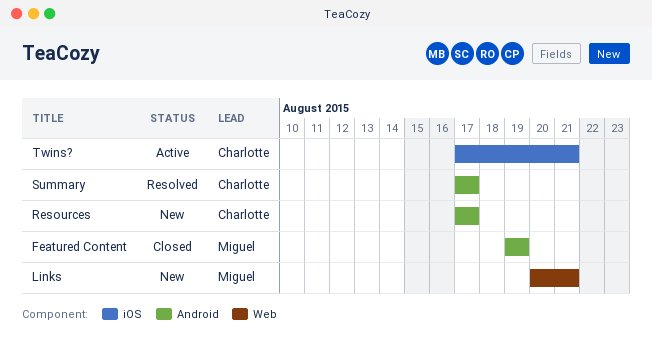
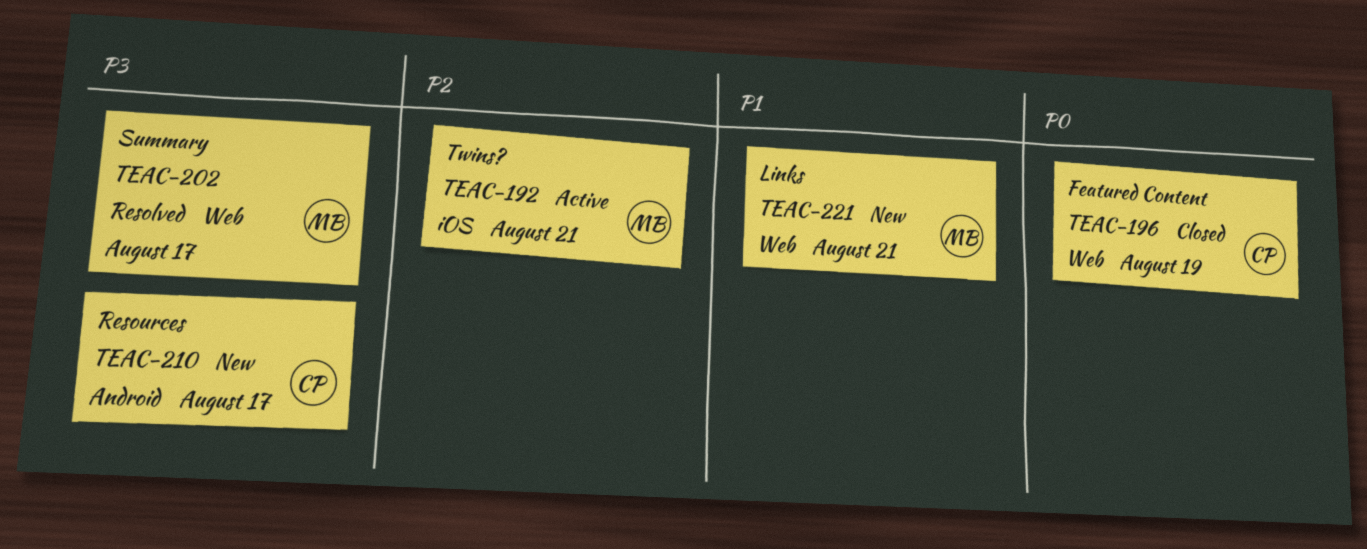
Featured Content, owner: Miguel -> Charlotte
Featured Content, label: Android -> Web
Summary, owner: Charlotte -> Miguel
Summary, label: Android -> Web
Twins?, owner: Charlotte -> Miguel

